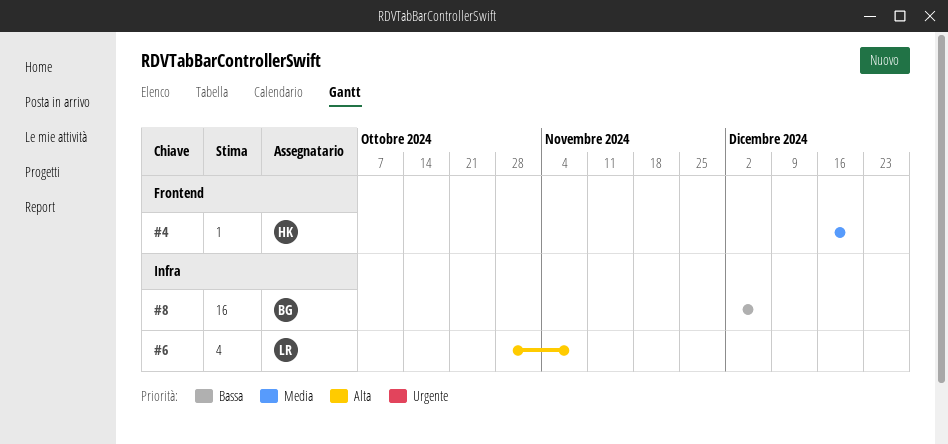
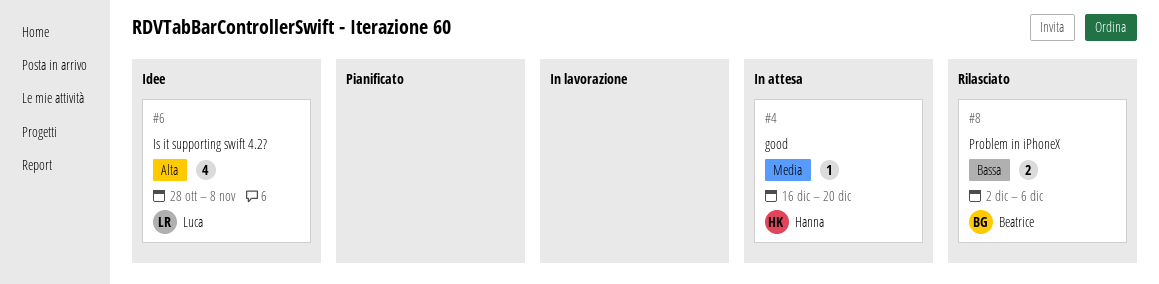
#8, estimate: 16 -> 2

